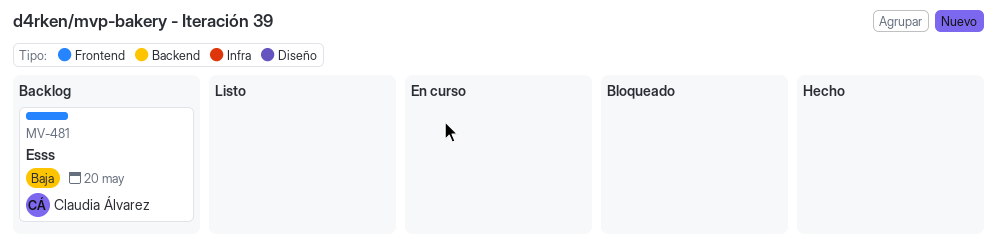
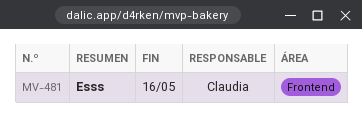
MV-481, due: May 20 -> May 16

